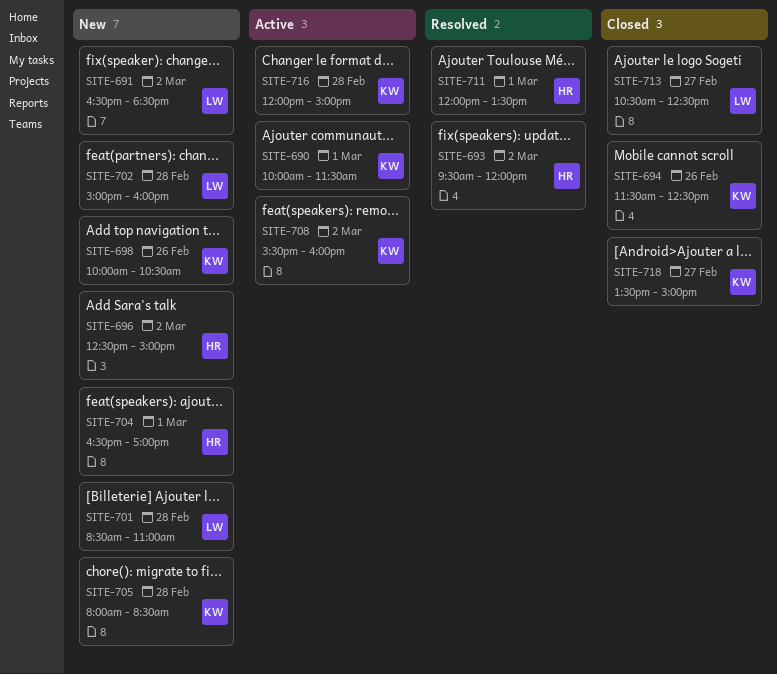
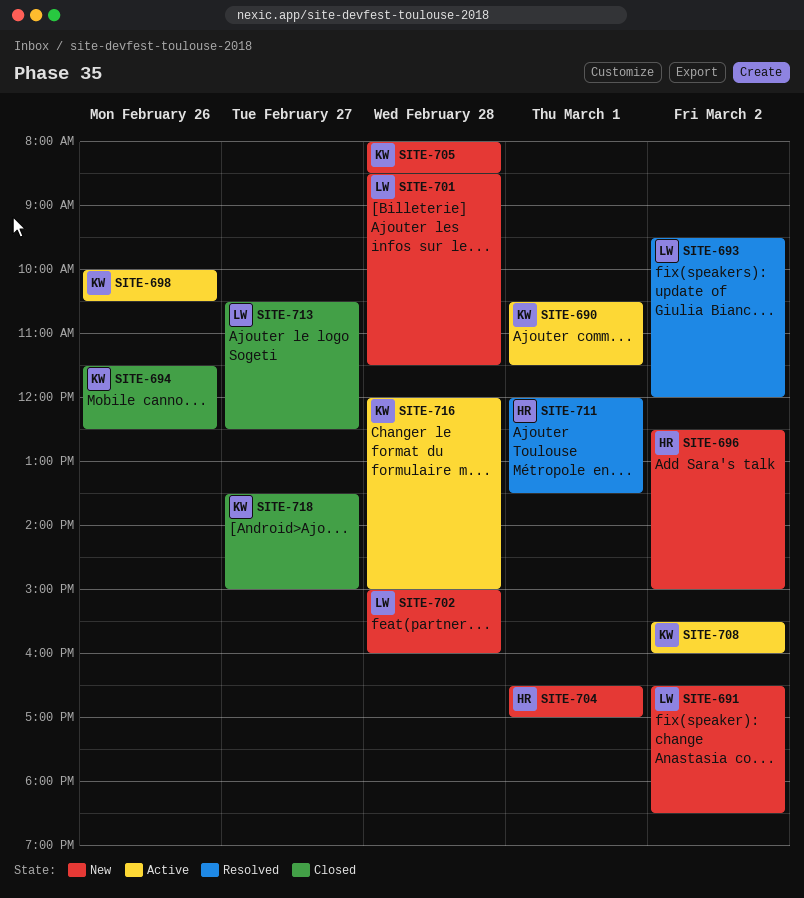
SITE-690, begins: 10:00 -> 10:30
SITE-693, owner: HR -> LW
SITE-698, status: New -> Active
SITE-701, ends: 11:00 -> 11:30

